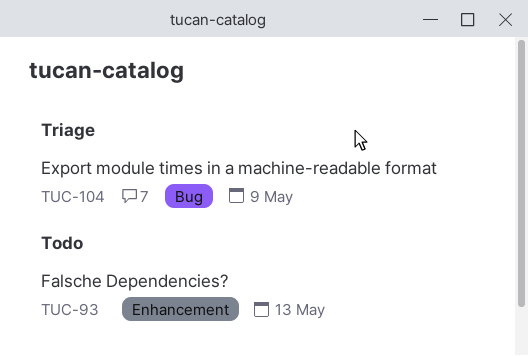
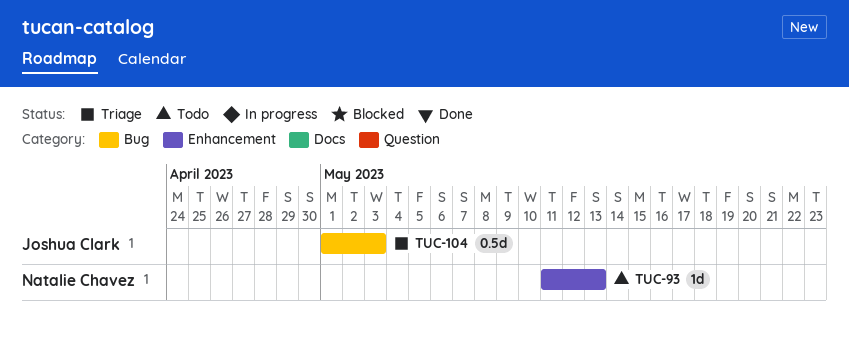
TUC-104, due: May 9 -> May 3

